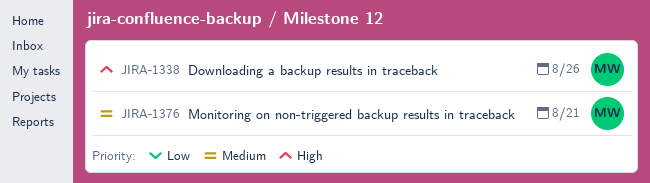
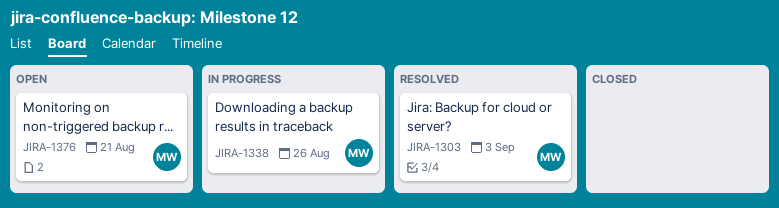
JIRA-1303: none -> present

